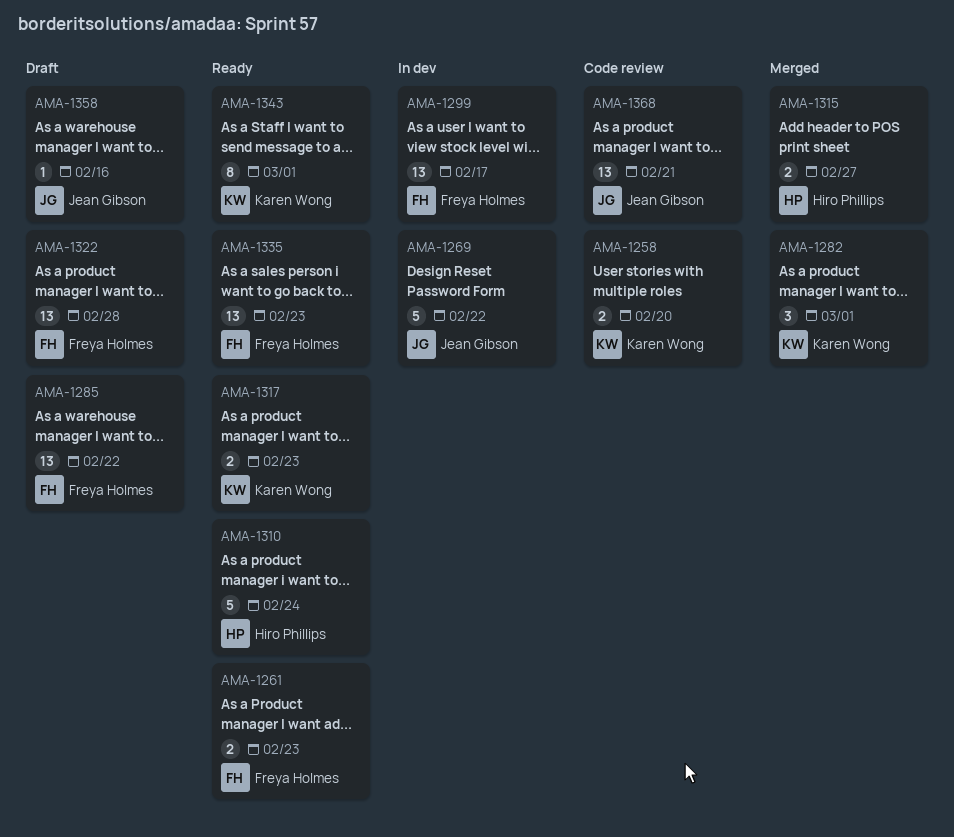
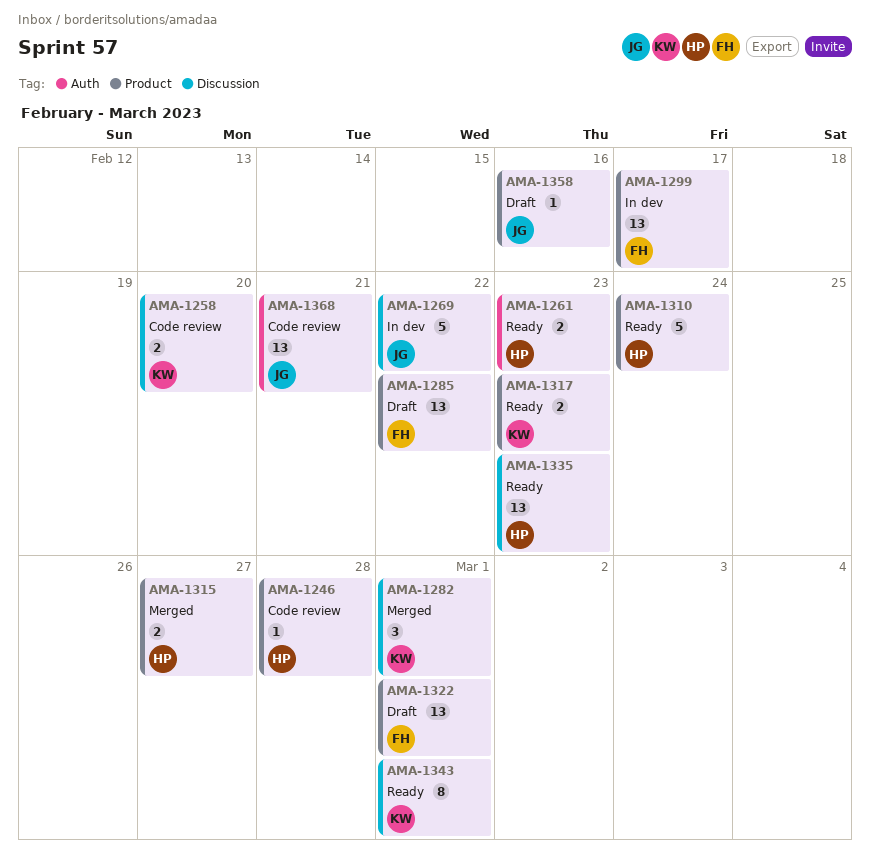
AMA-1246: none -> present
AMA-1261, owner: Freya Holmes -> Hiro Phillips
AMA-1322, due: Feb 28 -> Mar 1
AMA-1335, owner: Freya Holmes -> Hiro Phillips

